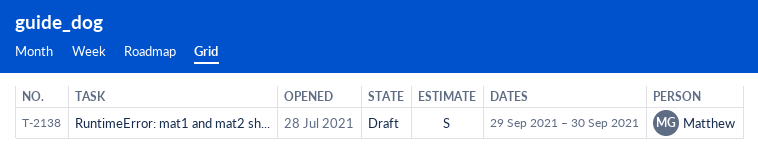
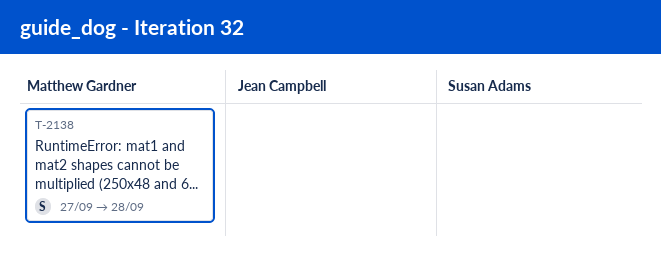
T-2138, start: Sep 29 -> Sep 27
T-2138, due: Sep 30 -> Sep 28

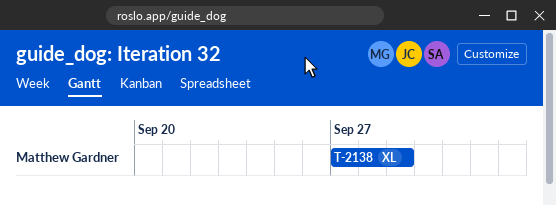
T-2138, estimate: S -> XL
T-2138, due: Sep 28 -> Sep 29

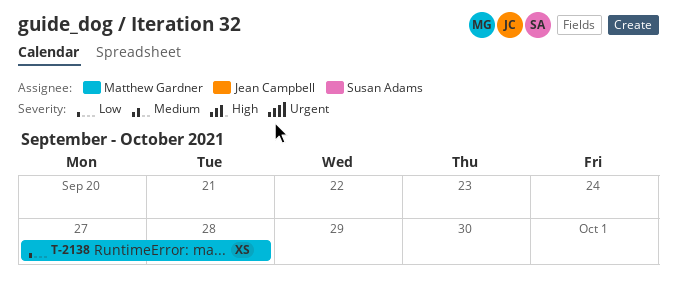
T-2138, estimate: XL -> XS
T-2138, due: Sep 29 -> Sep 28

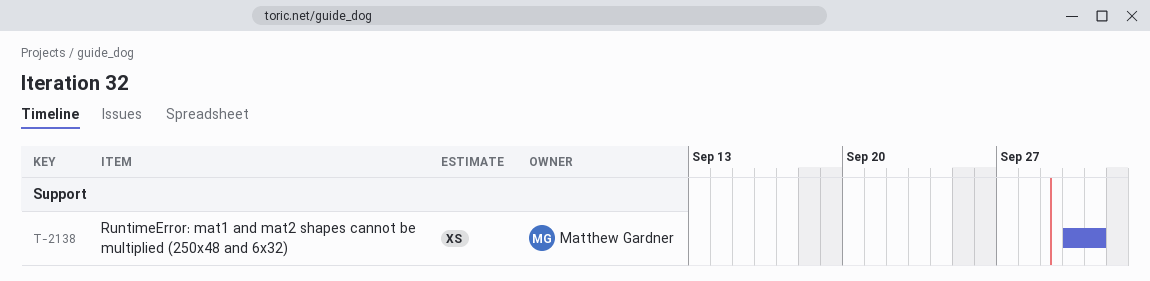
T-2138, start: Sep 27 -> Sep 30
T-2138, due: Sep 28 -> Oct 1

